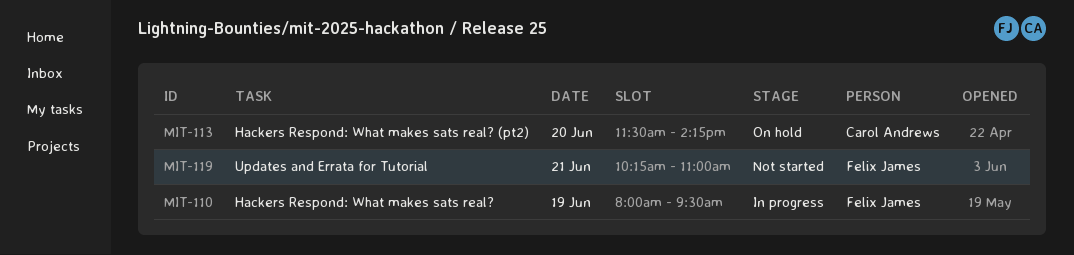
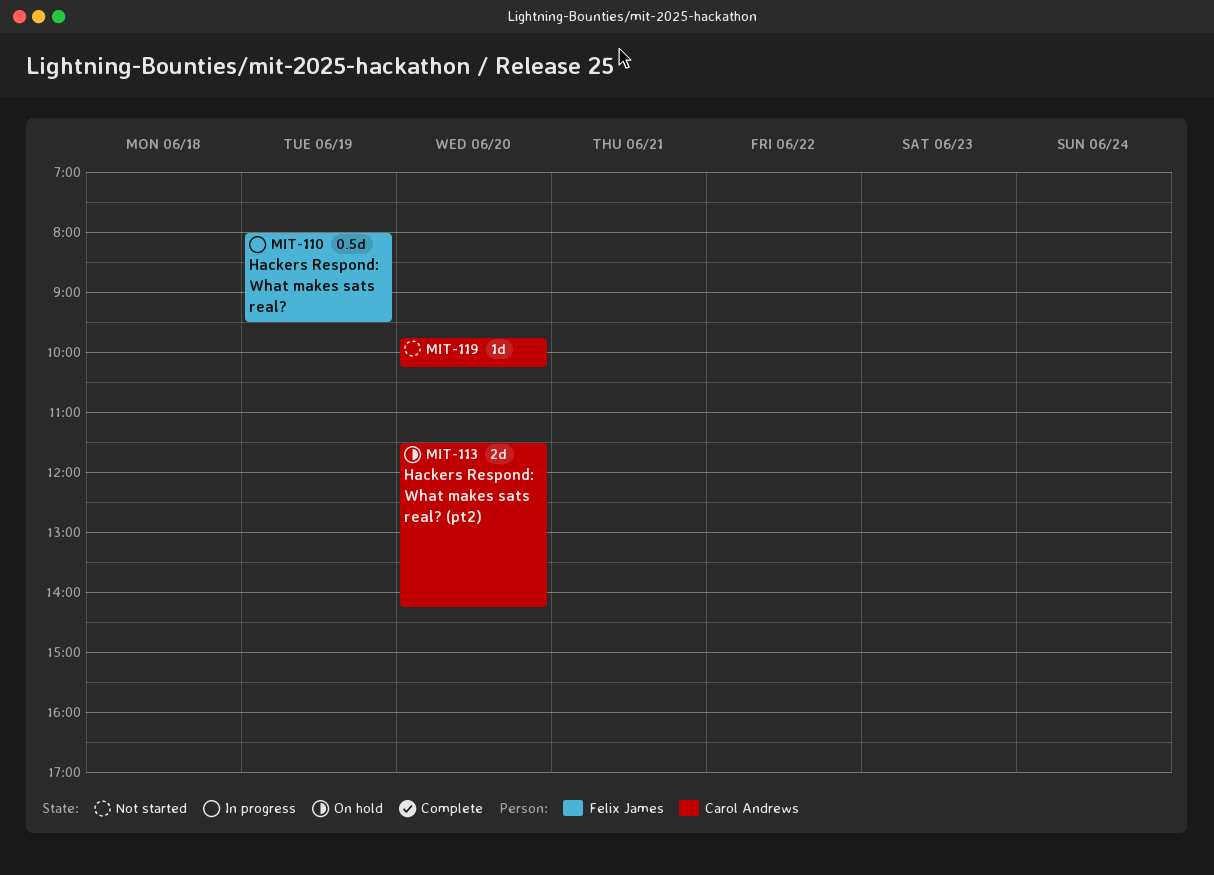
MIT-119, owner: Felix James -> Carol Andrews
MIT-119, day: Jun 21 -> Jun 20
MIT-119, begins: 10:15 -> 09:45
MIT-119, ends: 11:00 -> 10:15

